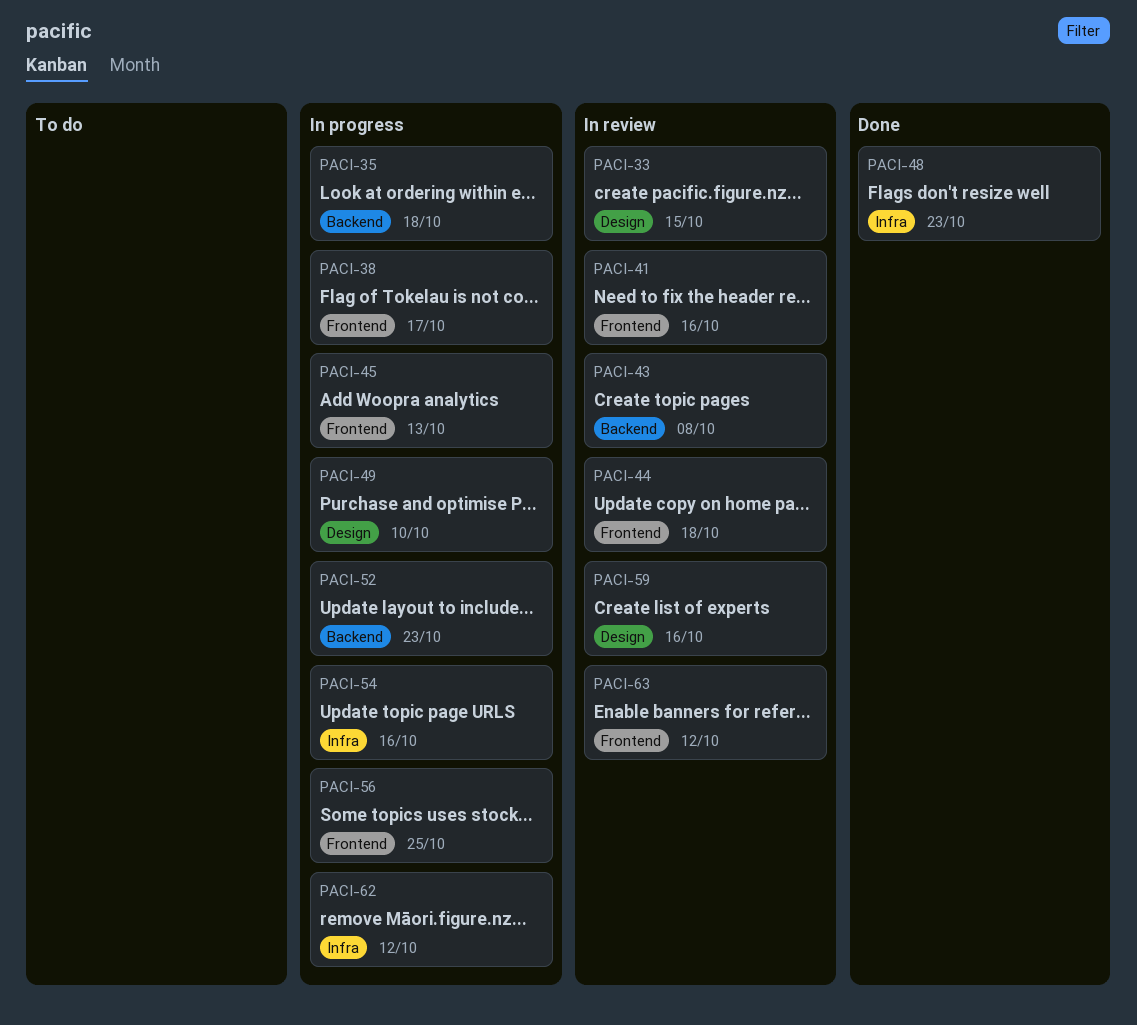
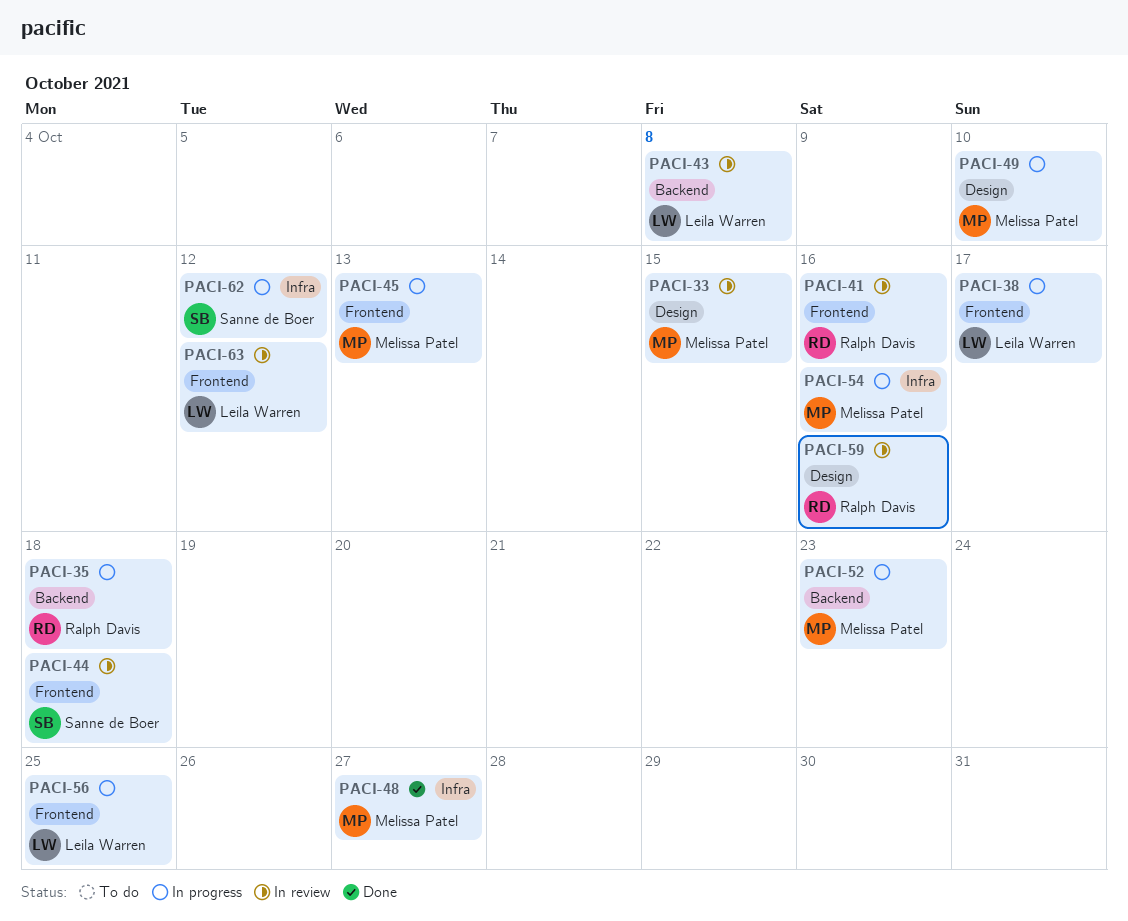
PACI-48, due: Oct 23 -> Oct 27

